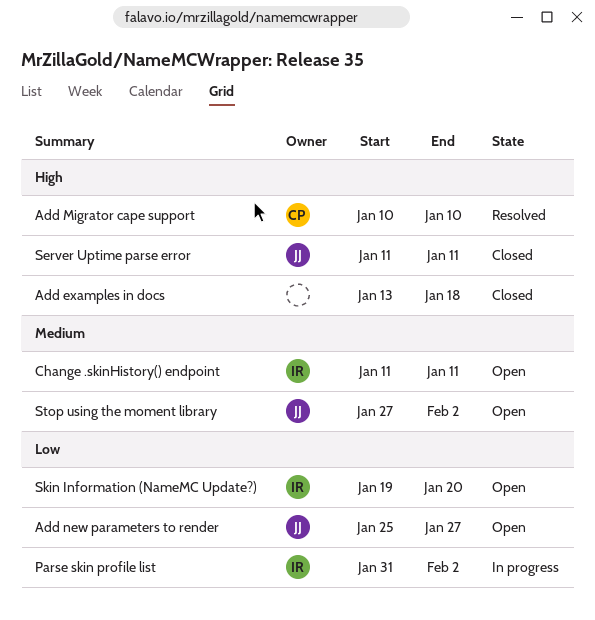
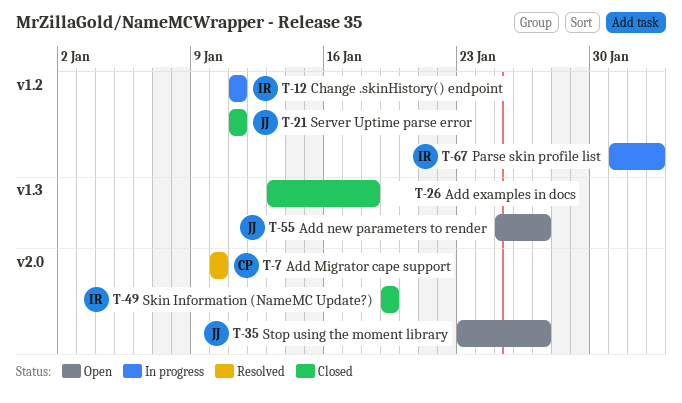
Change .skinHistory() endpoint, status: Open -> In progress
Skin Information (NameMC Update?), status: Open -> Closed
Skin Information (NameMC Update?), due: Jan 20 -> Jan 19
Stop using the moment library, start: Jan 27 -> Jan 23
Stop using the moment library, due: Feb 2 -> Jan 27

